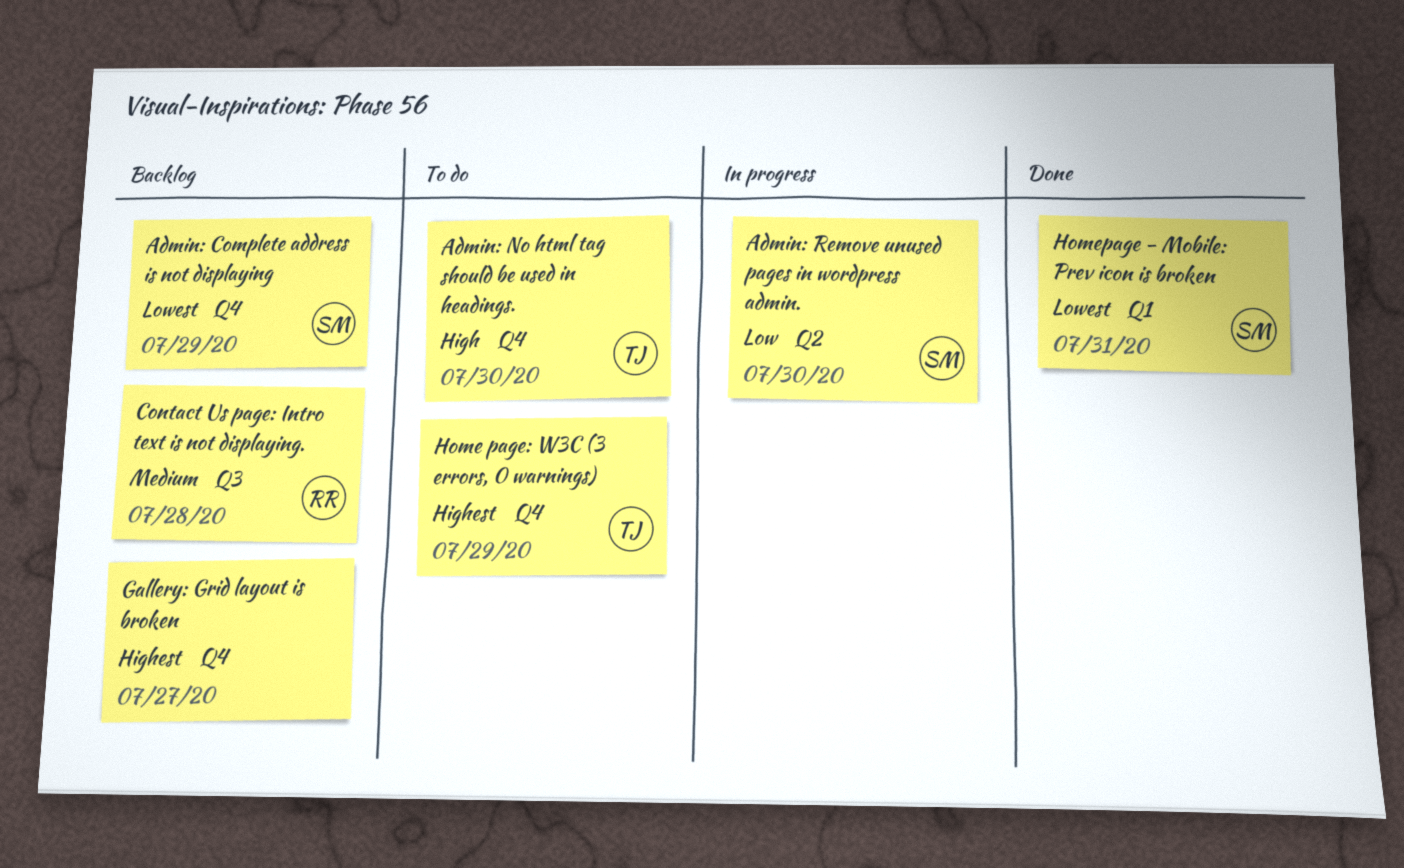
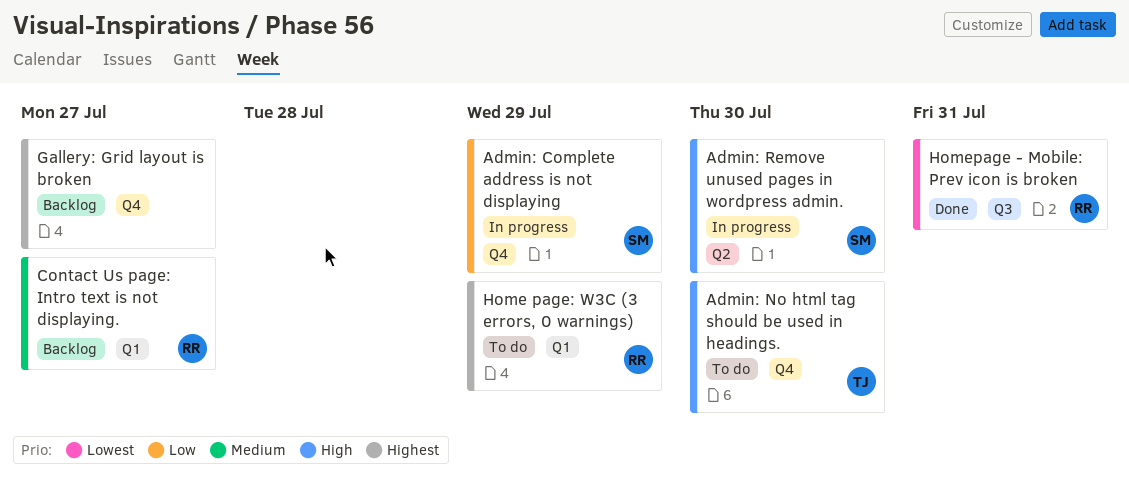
Admin: Complete address is not displaying, status: Backlog -> In progress
Admin: Complete address is not displaying, priority: Lowest -> Low
Admin: Remove unused pages in wordpress admin., priority: Low -> High
Contact Us page: Intro text is not displaying., label: Q3 -> Q1
Contact Us page: Intro text is not displaying., due: Jul 28 -> Jul 27
Home page: W3C (3 errors, 0 warnings), owner: TJ -> RR
Home page: W3C (3 errors, 0 warnings), label: Q4 -> Q1
Homepage - Mobile: Prev icon is broken, owner: SM -> RR
Homepage - Mobile: Prev icon is broken, label: Q1 -> Q3

